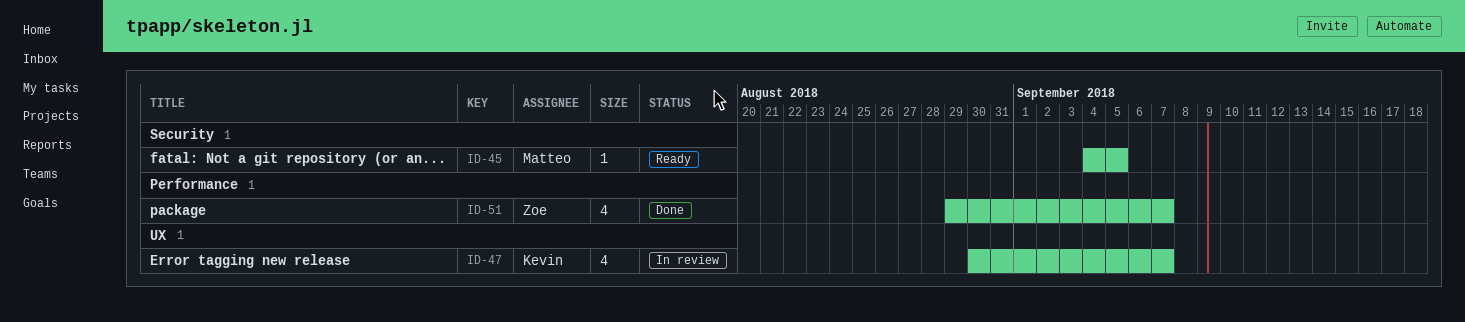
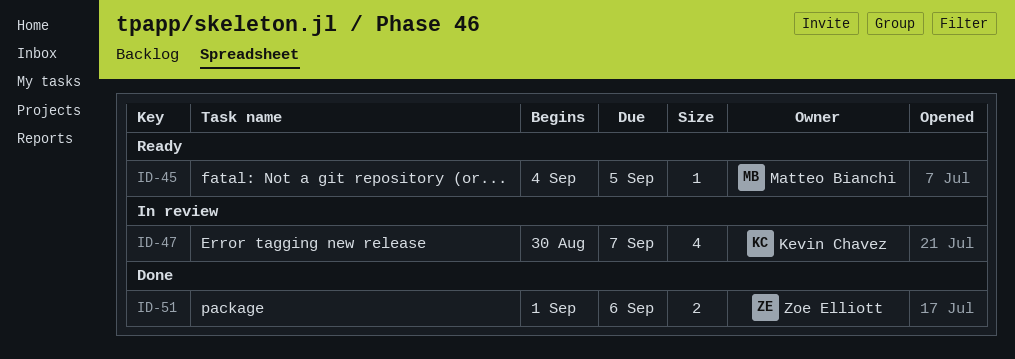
ID-51, estimate: 4 -> 2
ID-51, start: Aug 29 -> Sep 1
ID-51, due: Sep 7 -> Sep 6

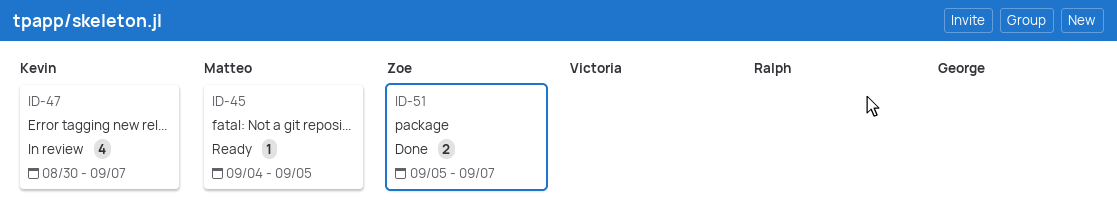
ID-51, start: Sep 1 -> Sep 5
ID-51, due: Sep 6 -> Sep 7

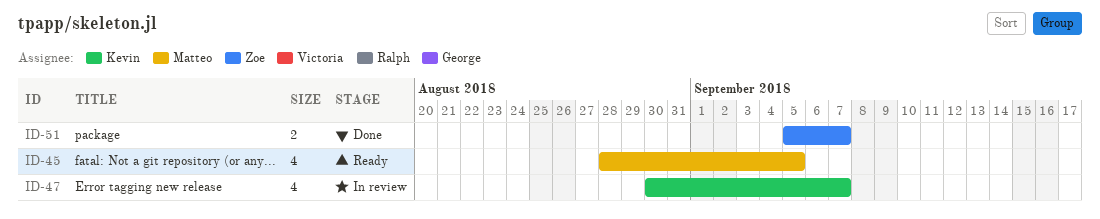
ID-45, estimate: 1 -> 4
ID-45, start: Sep 4 -> Aug 28

